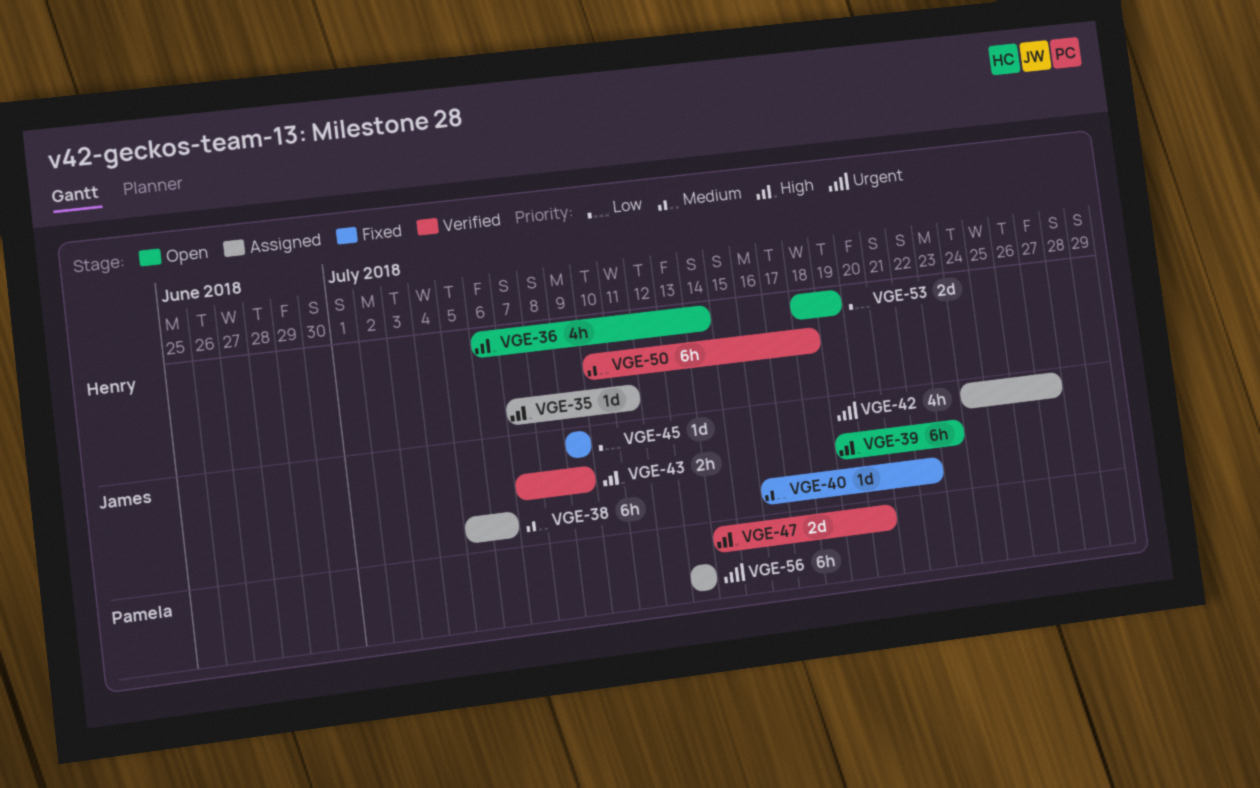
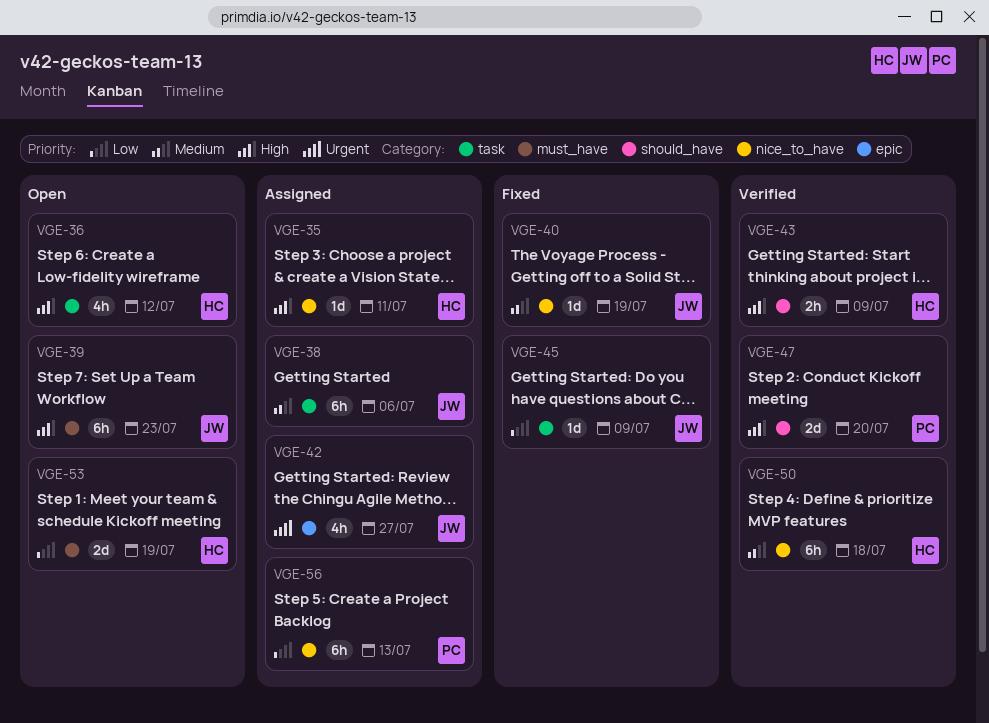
VGE-36, due: Jul 14 -> Jul 12
VGE-40, due: Jul 22 -> Jul 19
VGE-43, owner: James -> Henry
VGE-56, priority: Urgent -> Low

